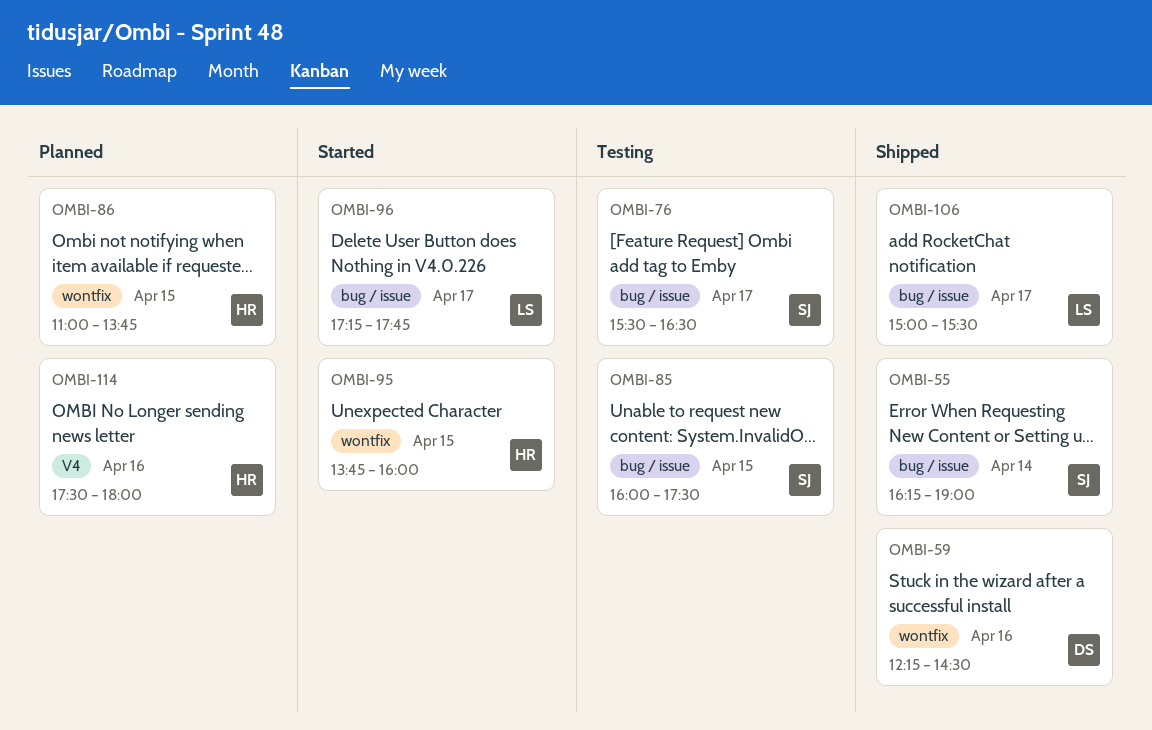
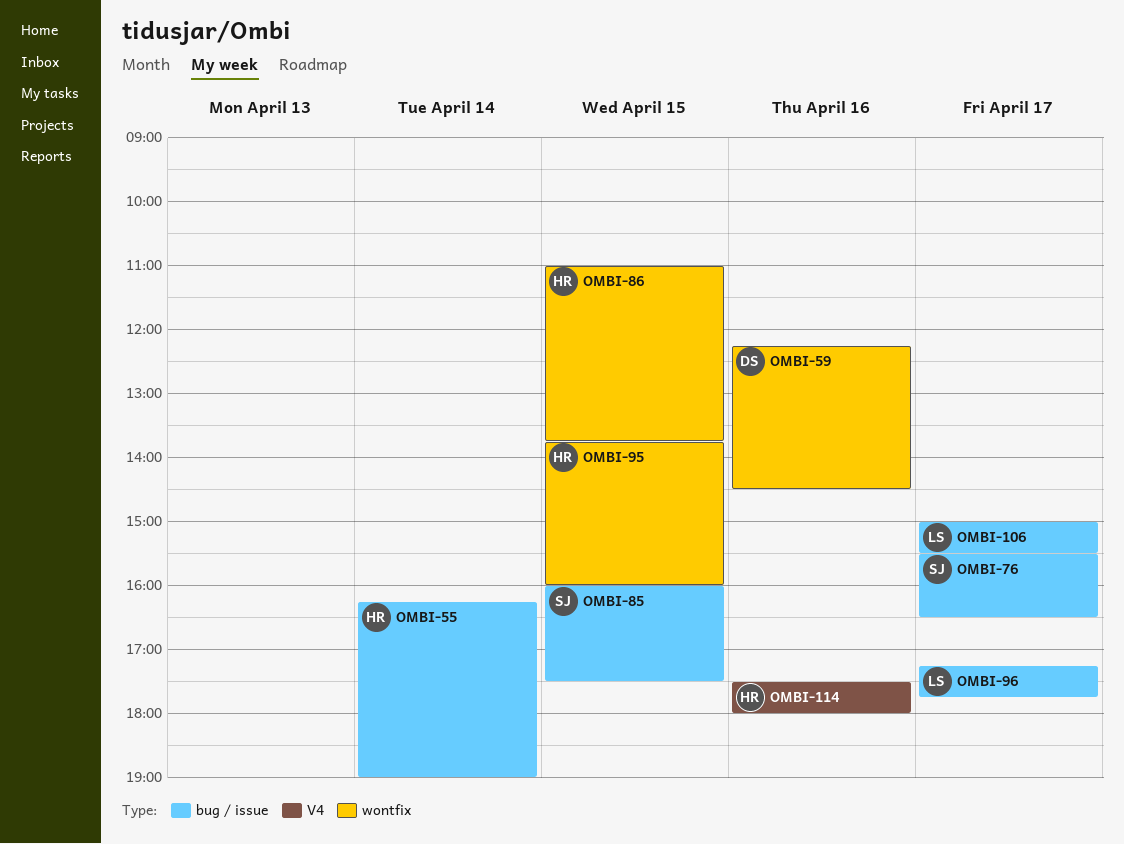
OMBI-55, owner: SJ -> HR

